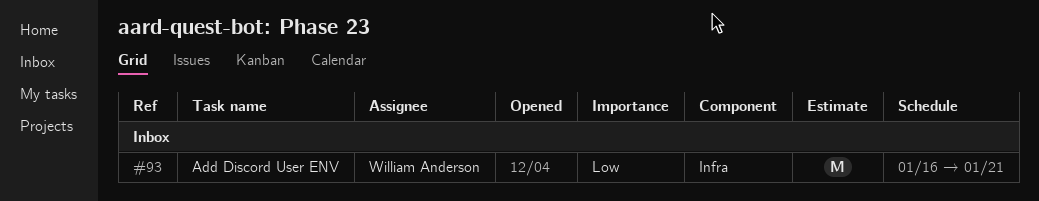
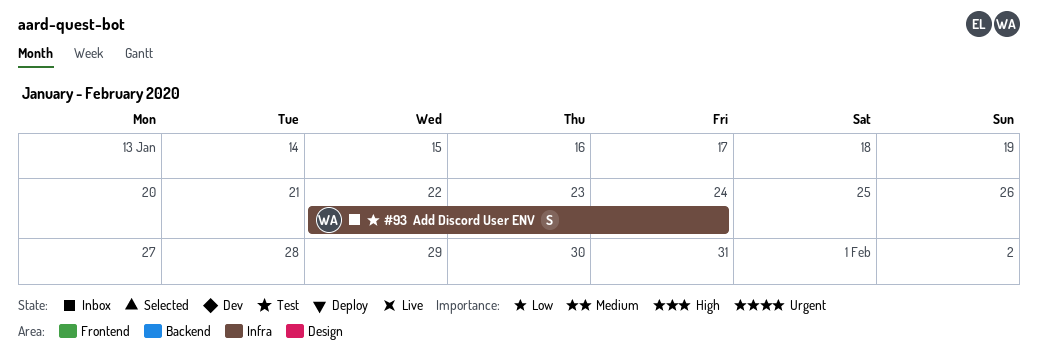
#93, estimate: M -> S
#93, start: Jan 16 -> Jan 22
#93, due: Jan 21 -> Jan 24

